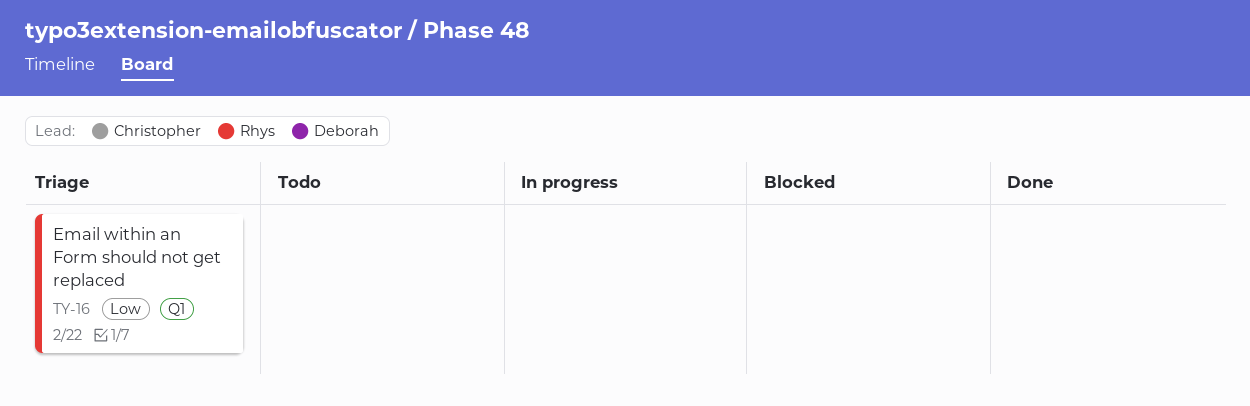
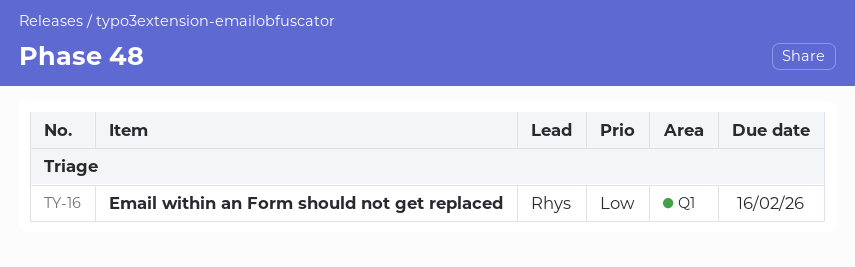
TY-16, due: Feb 22 -> Feb 16

